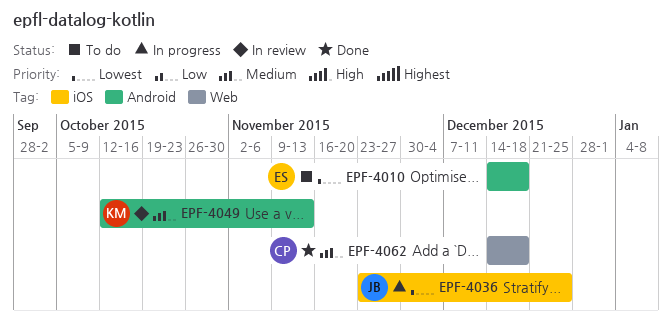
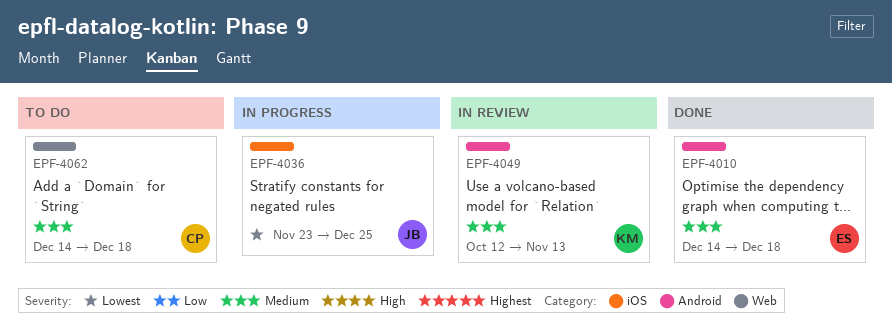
EPF-4010, status: To do -> Done
EPF-4010, priority: Lowest -> Medium
EPF-4062, status: Done -> To do

